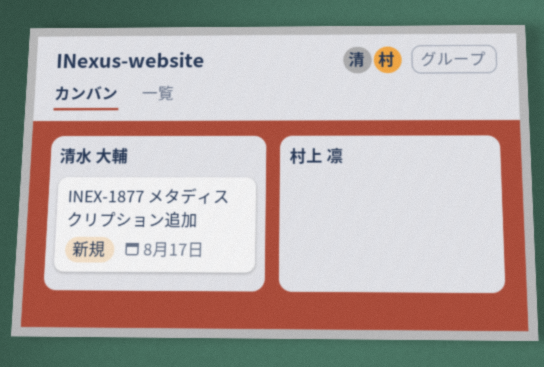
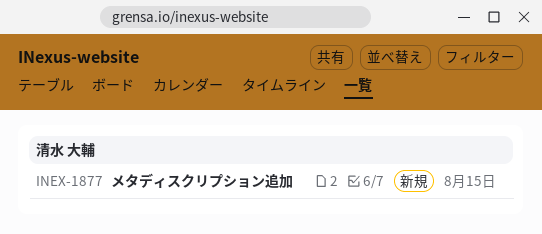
INEX-1877, due: Aug 17 -> Aug 15

